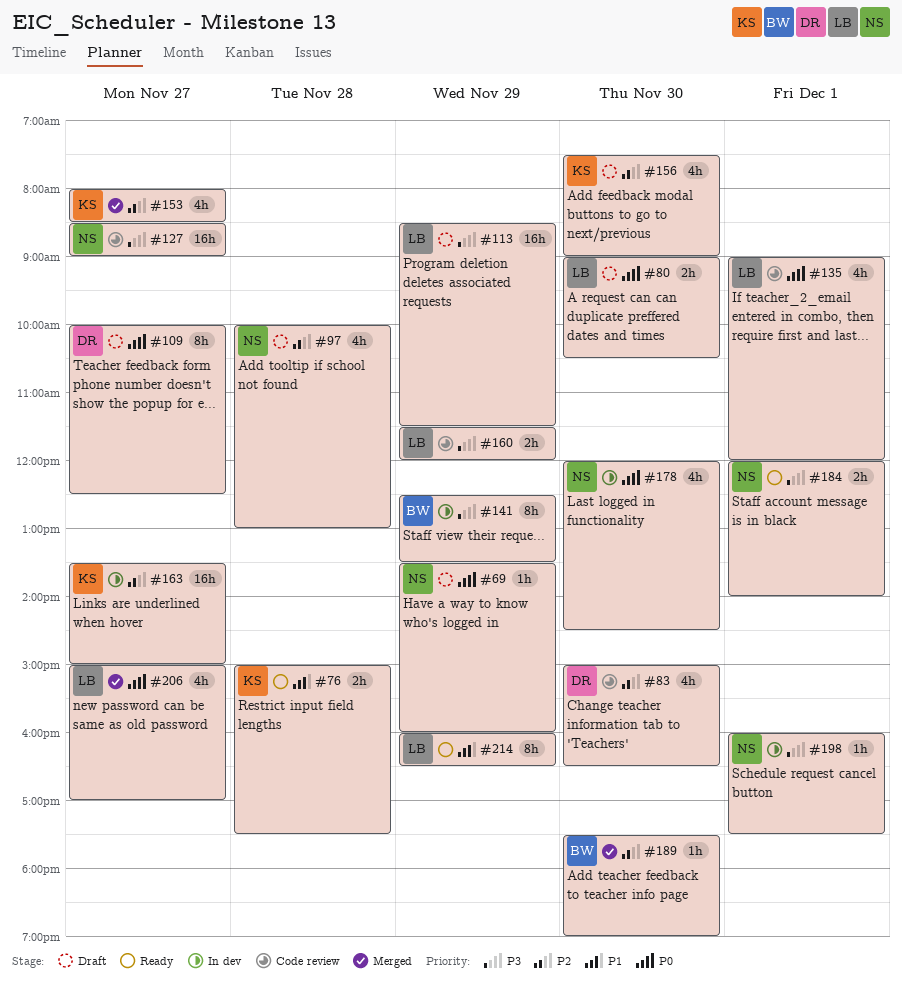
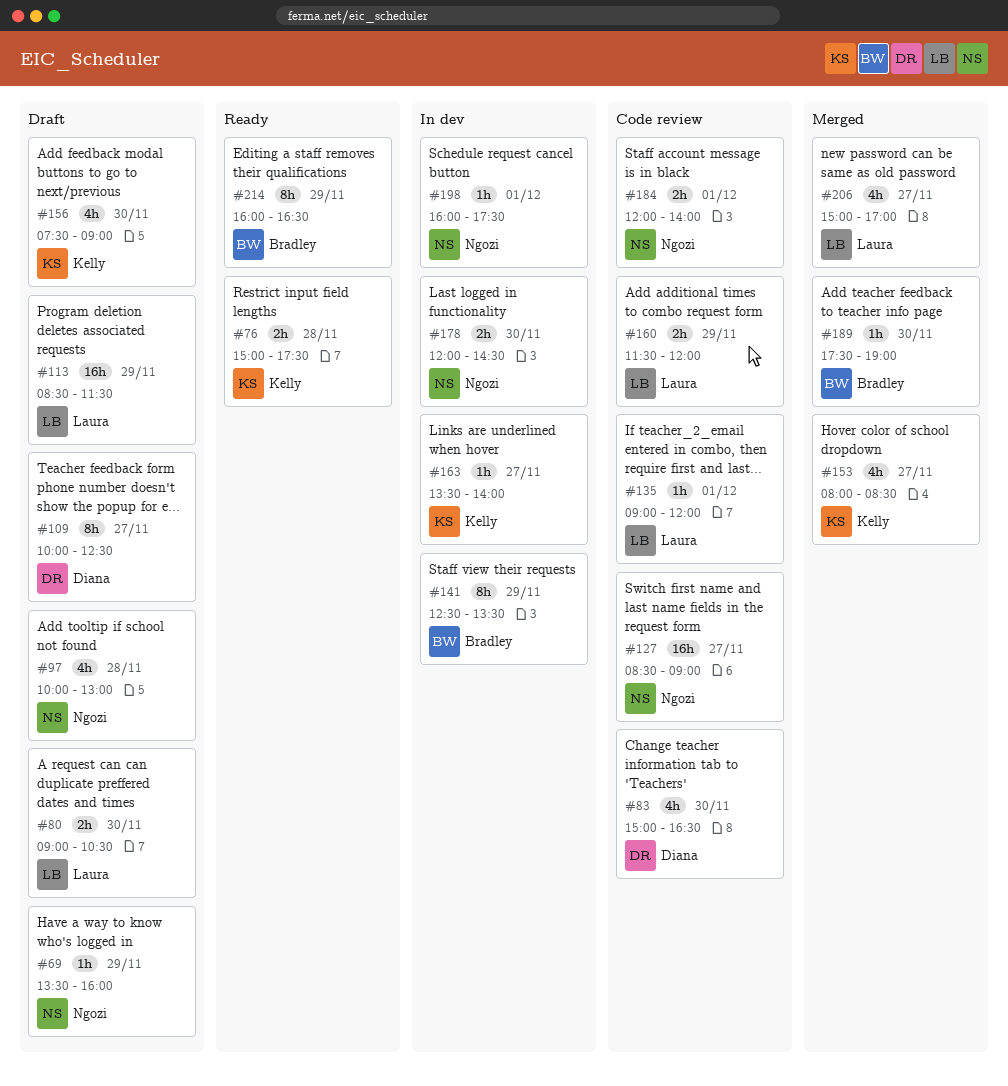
#135, estimate: 4h -> 1h
#163, estimate: 16h -> 1h
#163, ends: 15:00 -> 14:00
#178, estimate: 4h -> 2h
#184, status: Ready -> Code review
#214, owner: Laura -> Bradley

